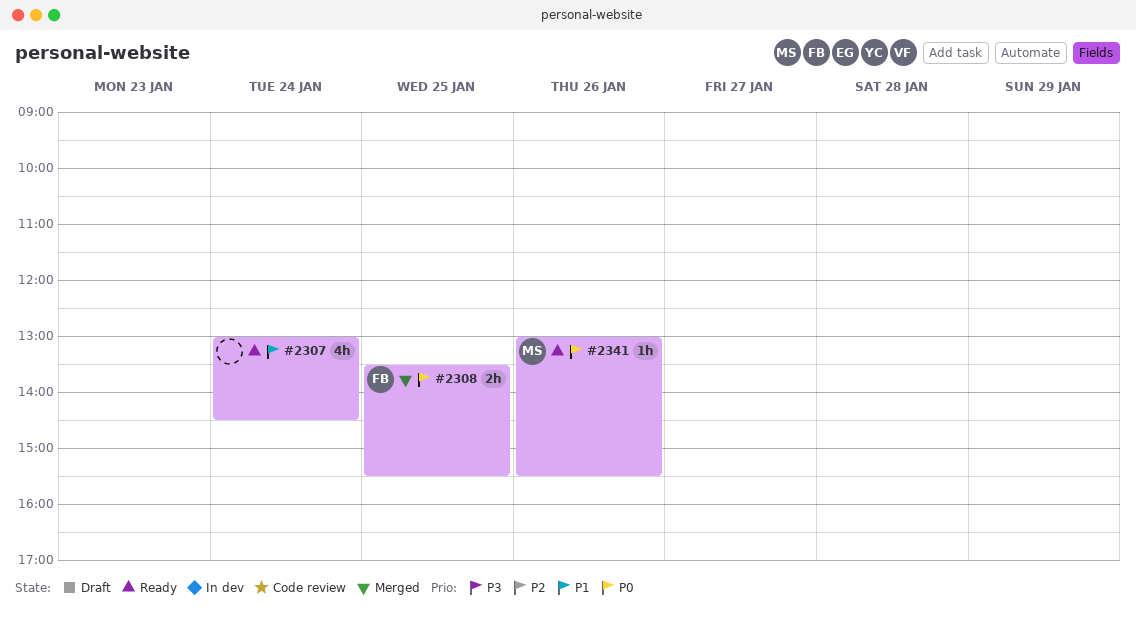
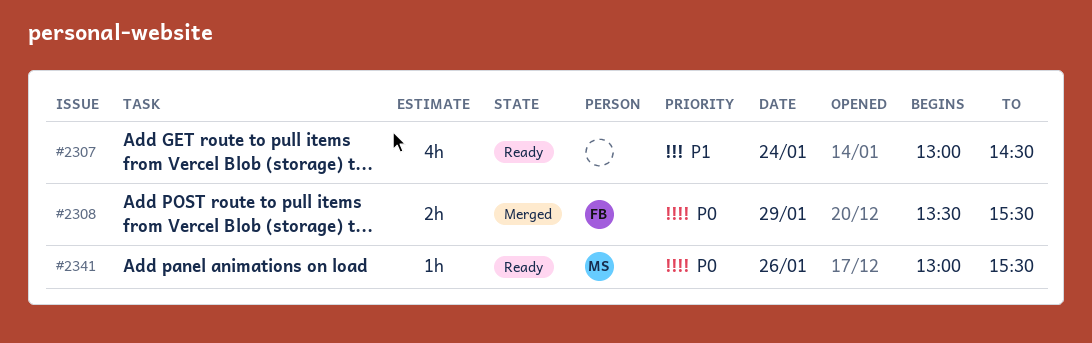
#2308, day: Jan 25 -> Jan 29

